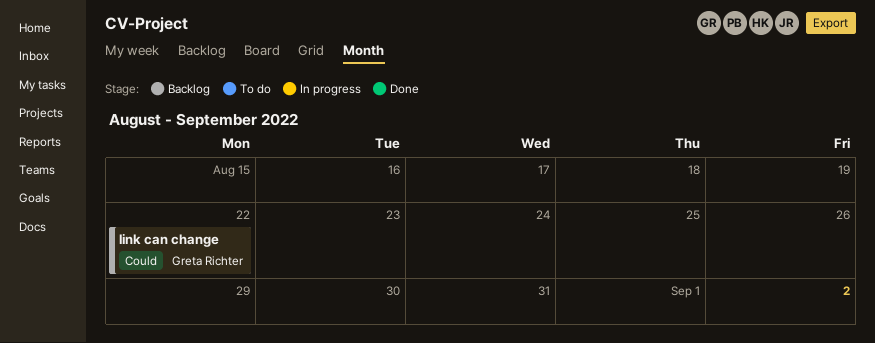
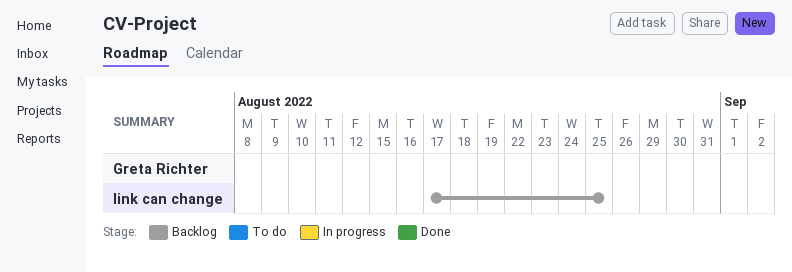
link can change, due: Aug 22 -> Aug 25

